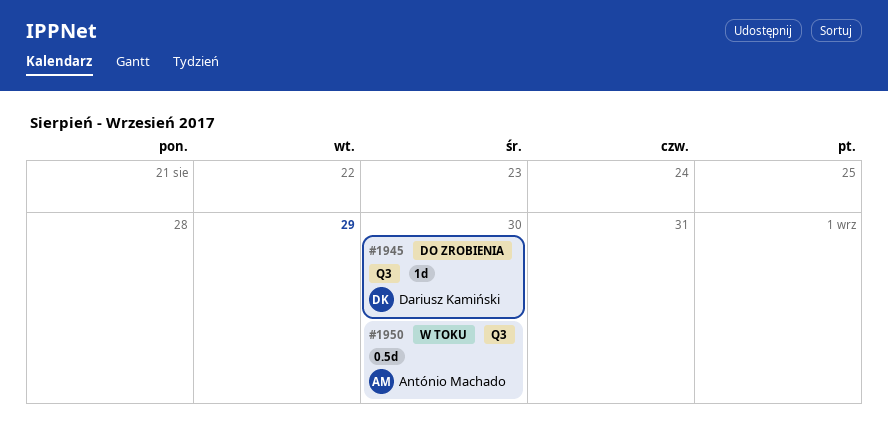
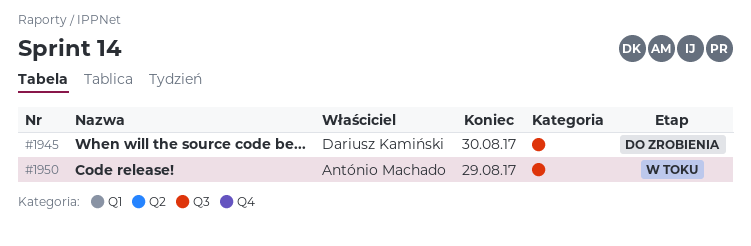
#1950, due: Aug 30 -> Aug 29

